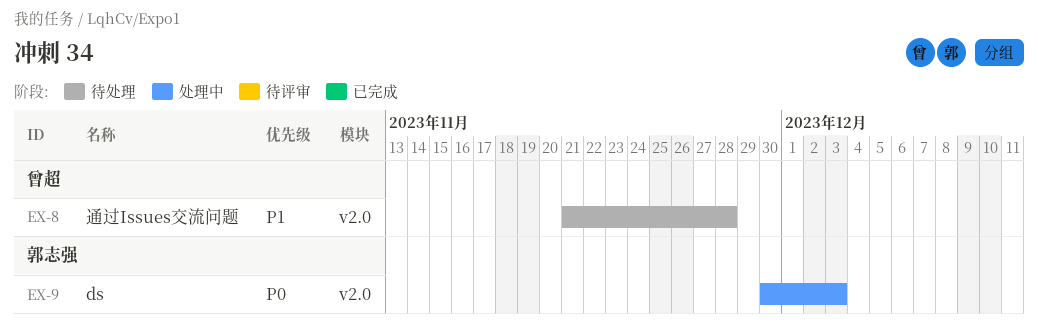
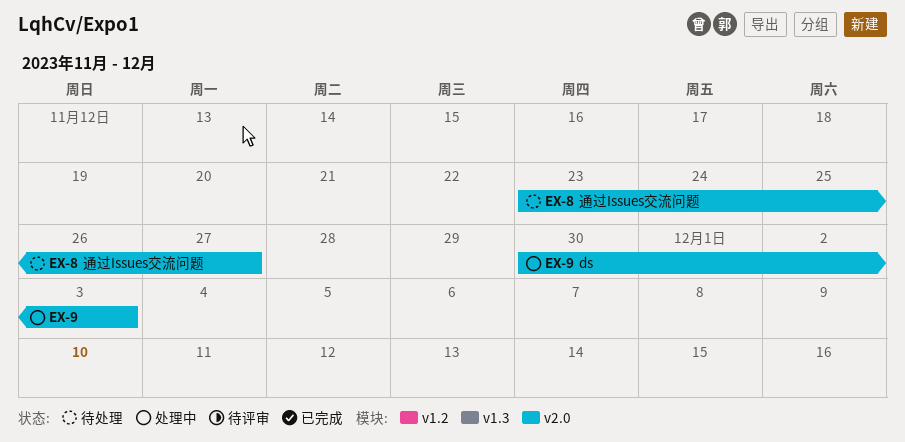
EX-8, start: Nov 21 -> Nov 23
EX-8, due: Nov 28 -> Nov 27

